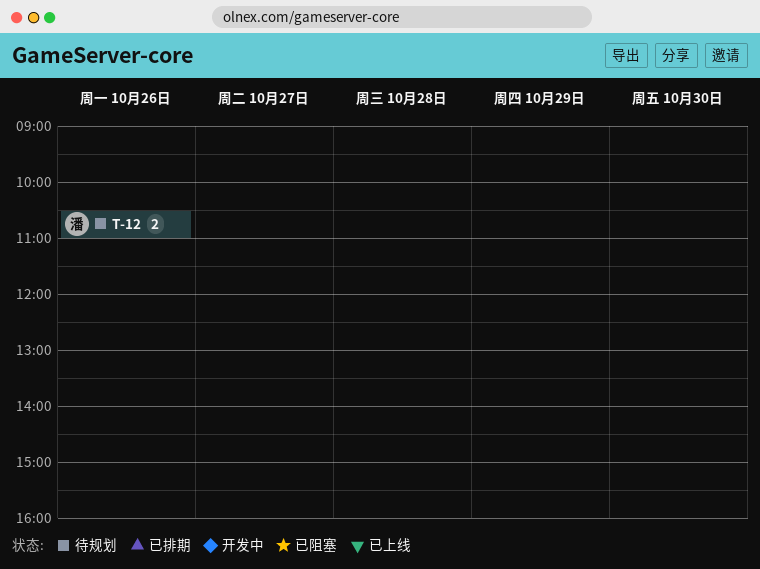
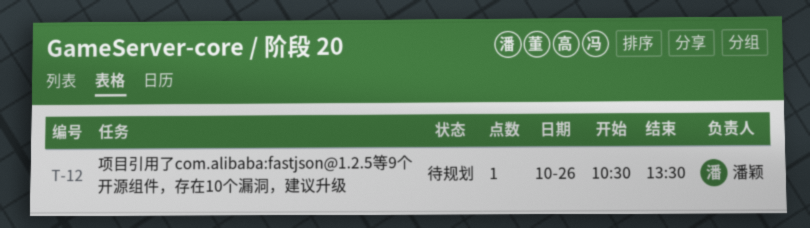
T-12, estimate: 2 -> 1
T-12, ends: 11:00 -> 13:30

